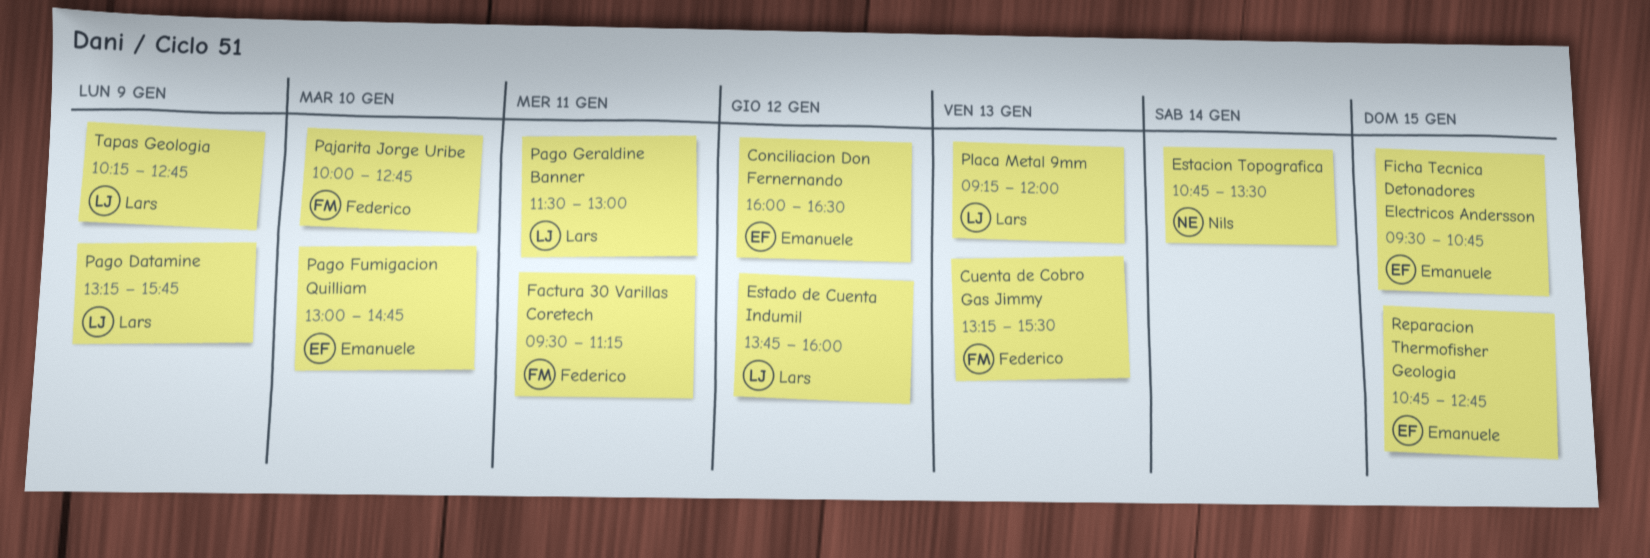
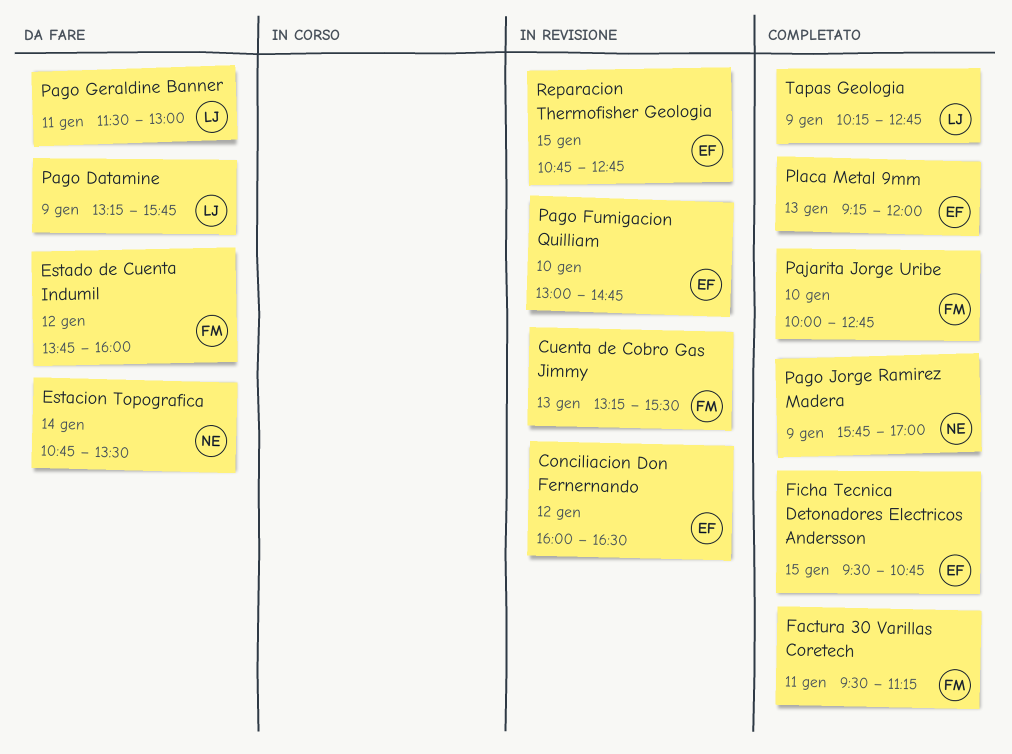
Estado de Cuenta Indumil, owner: Lars -> Federico
Pago Jorge Ramirez Madera: none -> present
Placa Metal 9mm, owner: Lars -> Emanuele

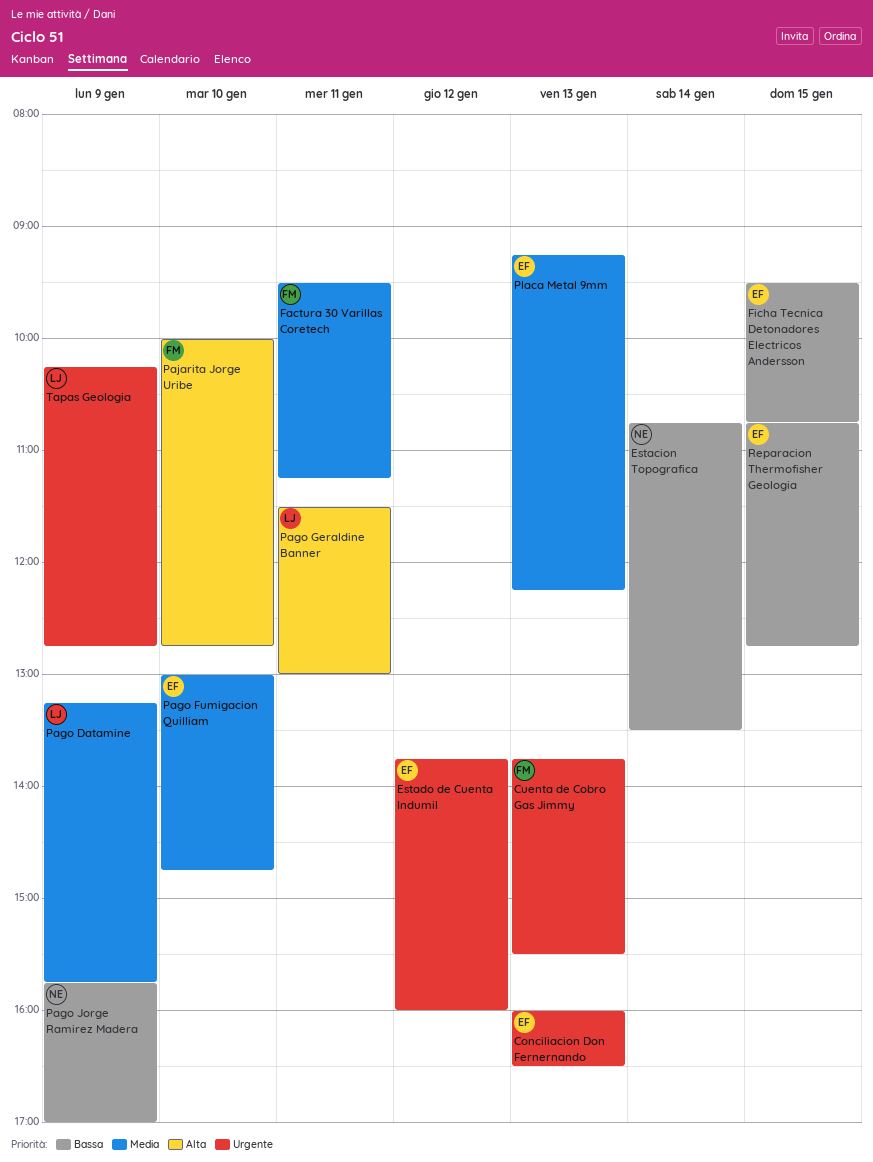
Conciliacion Don Fernernando, day: Jan 12 -> Jan 13
Cuenta de Cobro Gas Jimmy, begins: 13:15 -> 13:45
Estado de Cuenta Indumil, owner: FM -> EF
Placa Metal 9mm, ends: 12:00 -> 12:15

